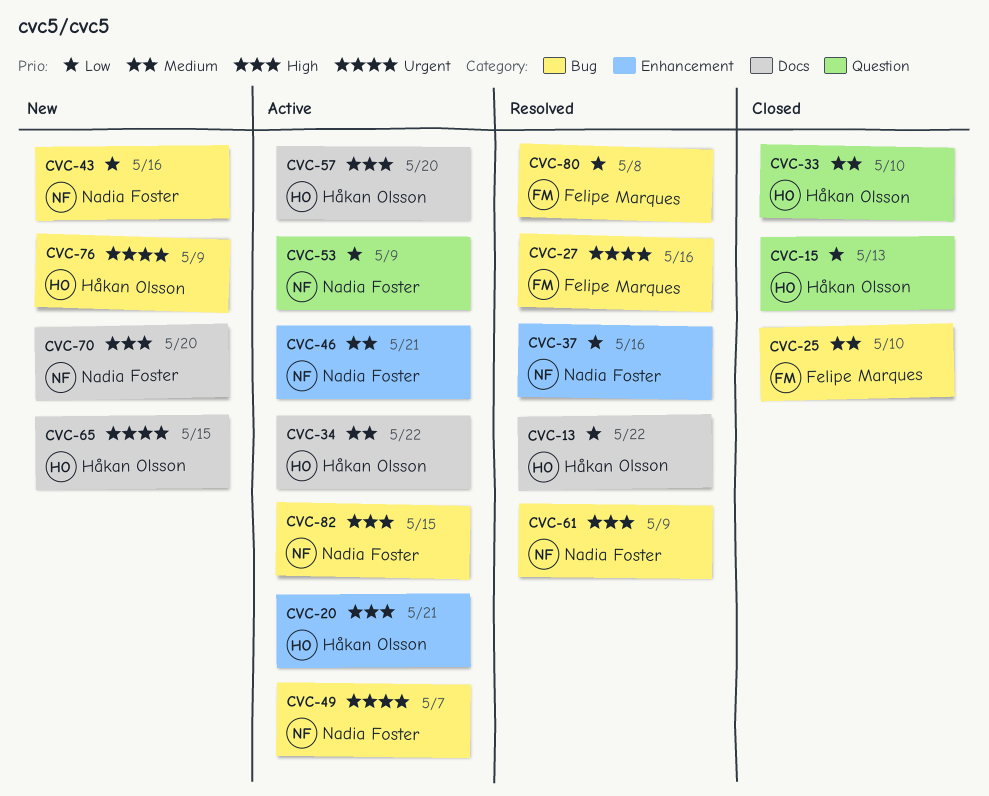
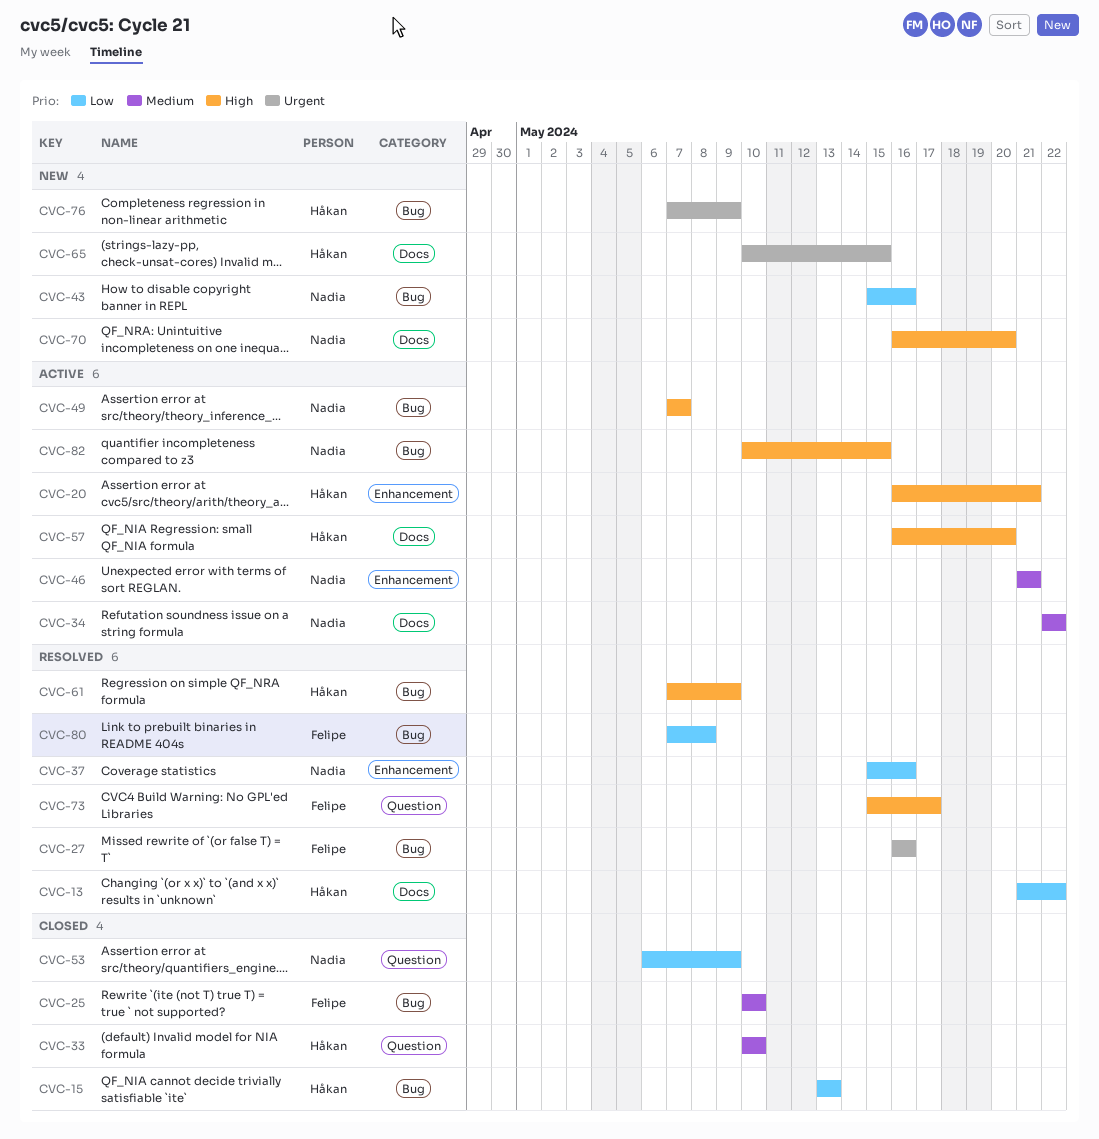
CVC-15, label: Question -> Bug
CVC-34, owner: Håkan Olsson -> Nadia Foster
CVC-49, priority: Urgent -> High
CVC-53, status: Active -> Closed
CVC-61, owner: Nadia Foster -> Håkan Olsson
CVC-73: none -> present

